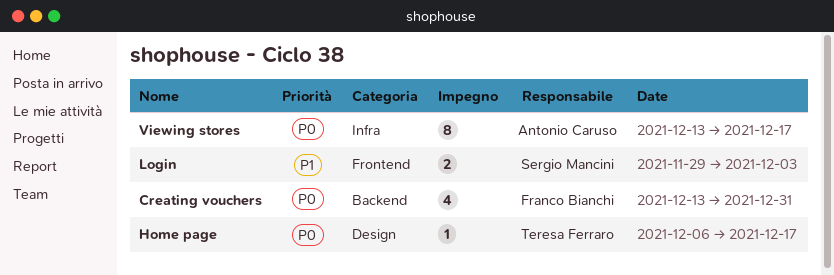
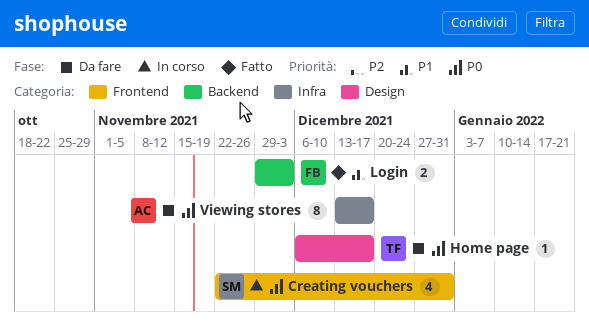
Creating vouchers, owner: Franco Bianchi -> Sergio Mancini
Creating vouchers, label: Backend -> Frontend
Creating vouchers, start: Dec 13 -> Nov 22
Login, owner: Sergio Mancini -> Franco Bianchi
Login, label: Frontend -> Backend

